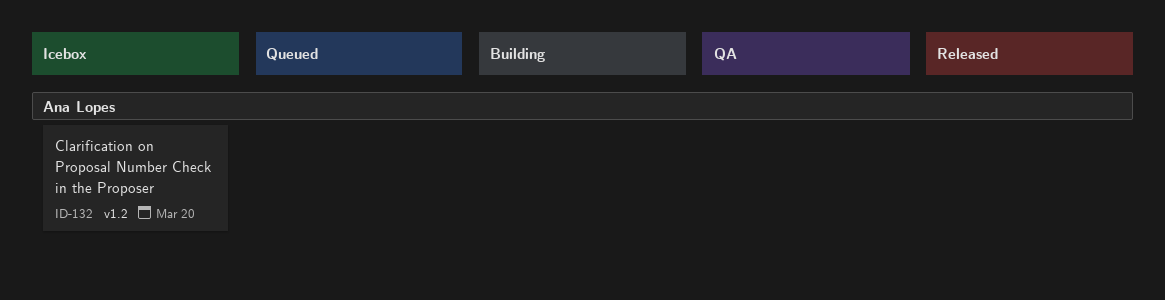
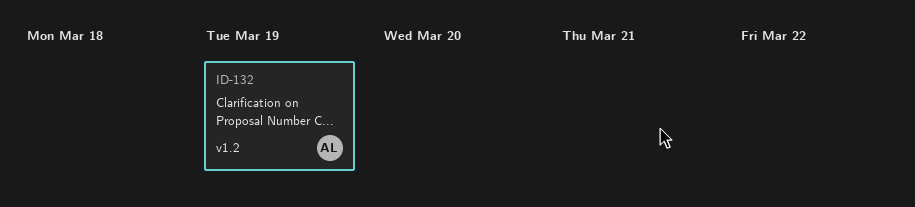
ID-132, due: Mar 20 -> Mar 19

